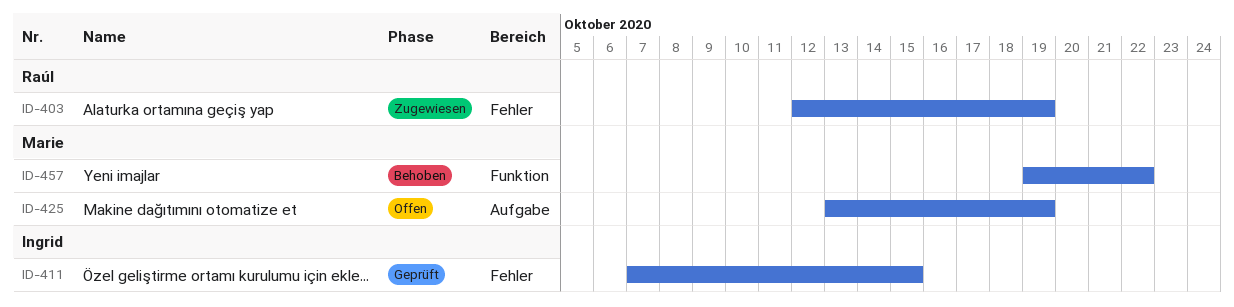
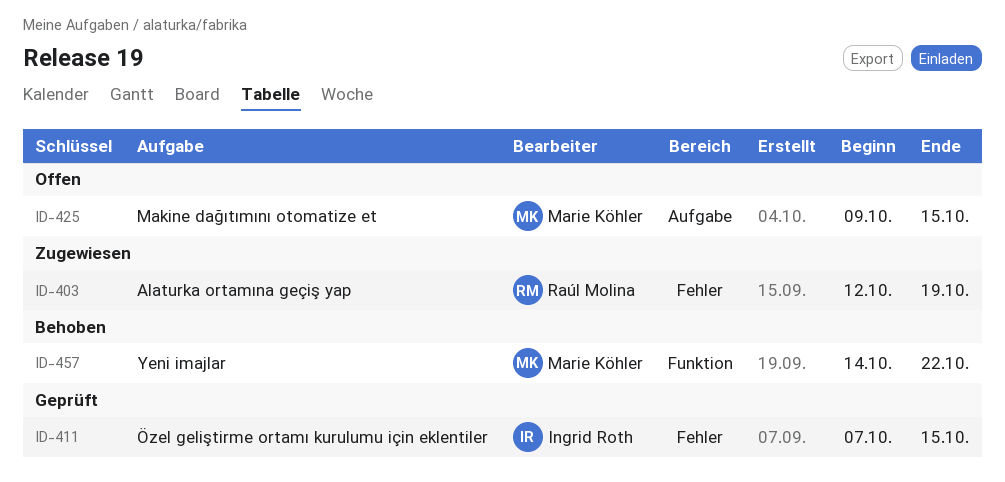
ID-425, start: Oct 13 -> Oct 9
ID-425, due: Oct 19 -> Oct 15
ID-457, start: Oct 19 -> Oct 14

